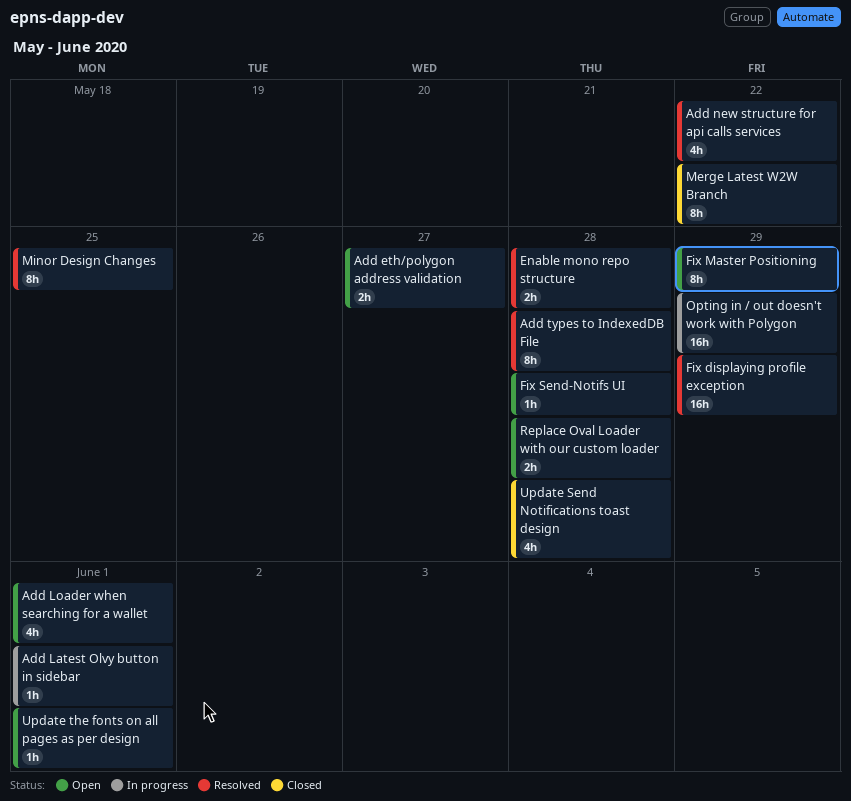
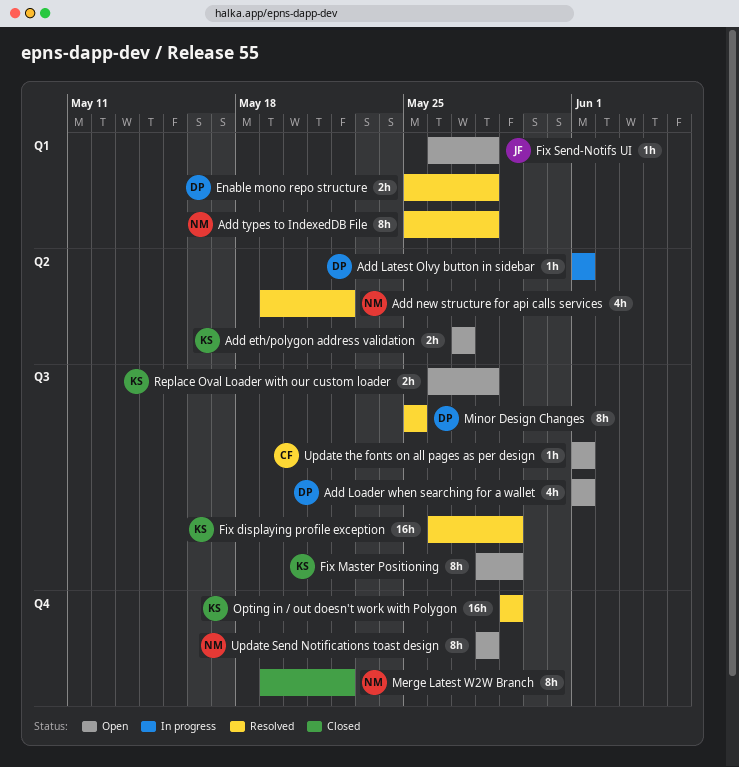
Opting in / out doesn't work with Polygon, status: In progress -> Resolved
Update Send Notifications toast design, status: Closed -> Open
Update Send Notifications toast design, estimate: 4h -> 8h

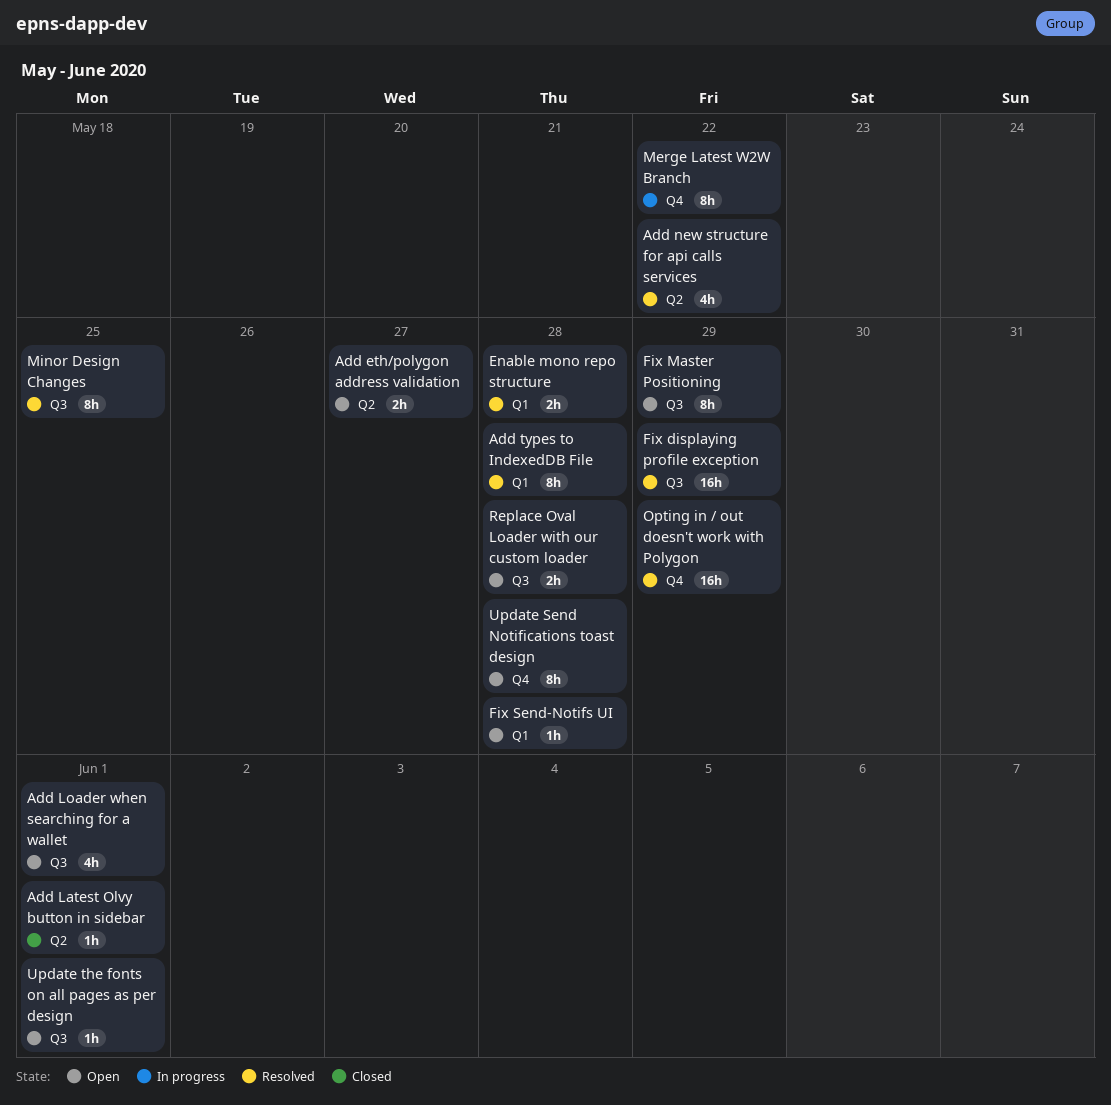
Add Latest Olvy button in sidebar, status: In progress -> Closed
Merge Latest W2W Branch, status: Closed -> In progress

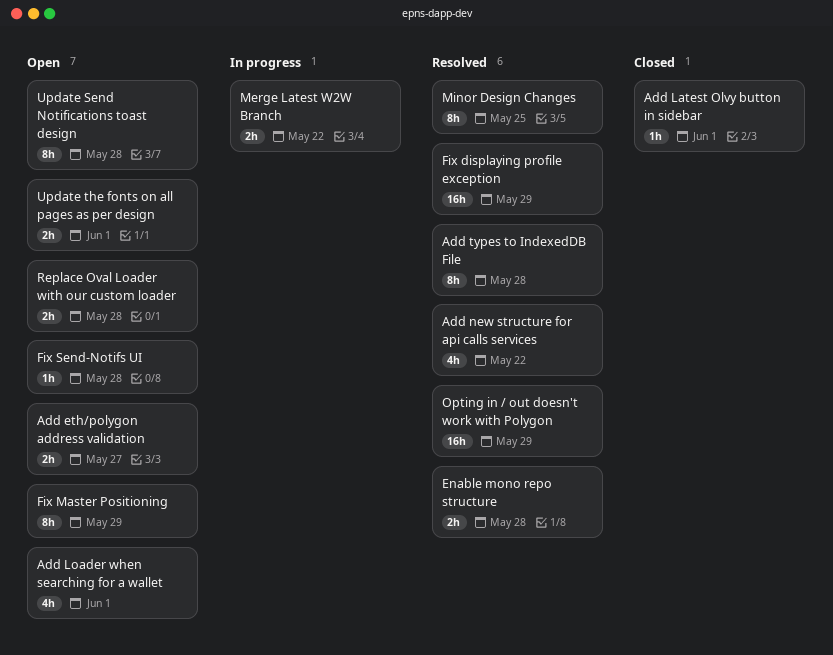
Merge Latest W2W Branch, estimate: 8h -> 2h
Update the fonts on all pages as per design, estimate: 1h -> 2h

